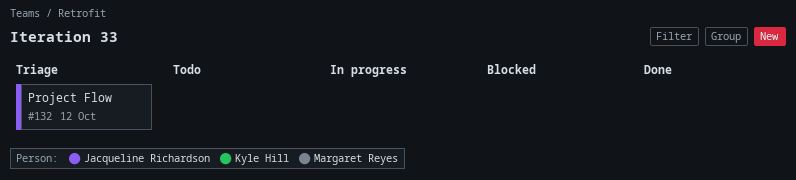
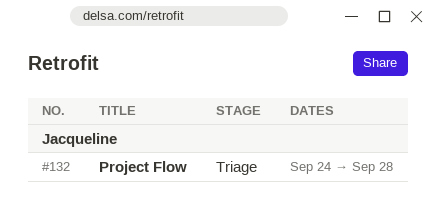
#132, due: Oct 12 -> Sep 28

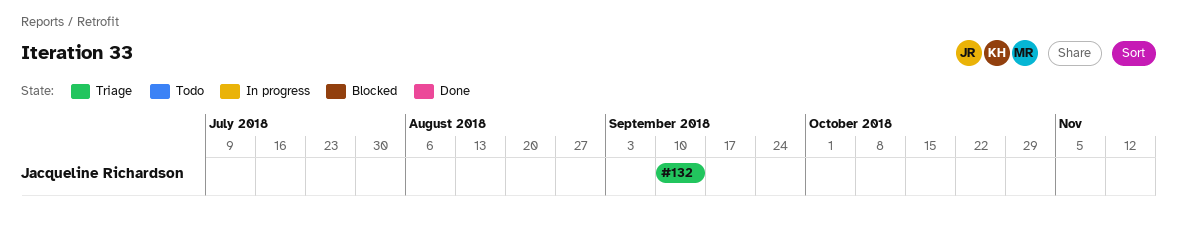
#132, start: Sep 24 -> Sep 10
#132, due: Sep 28 -> Sep 14

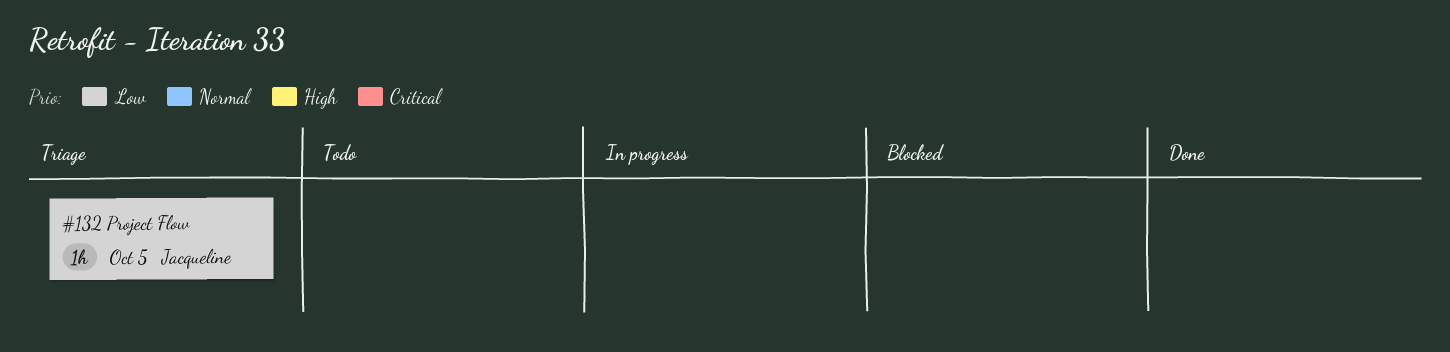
#132, due: Sep 14 -> Oct 5

